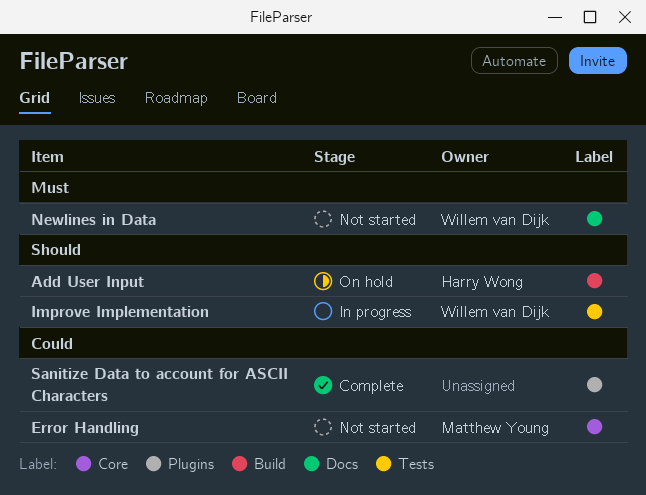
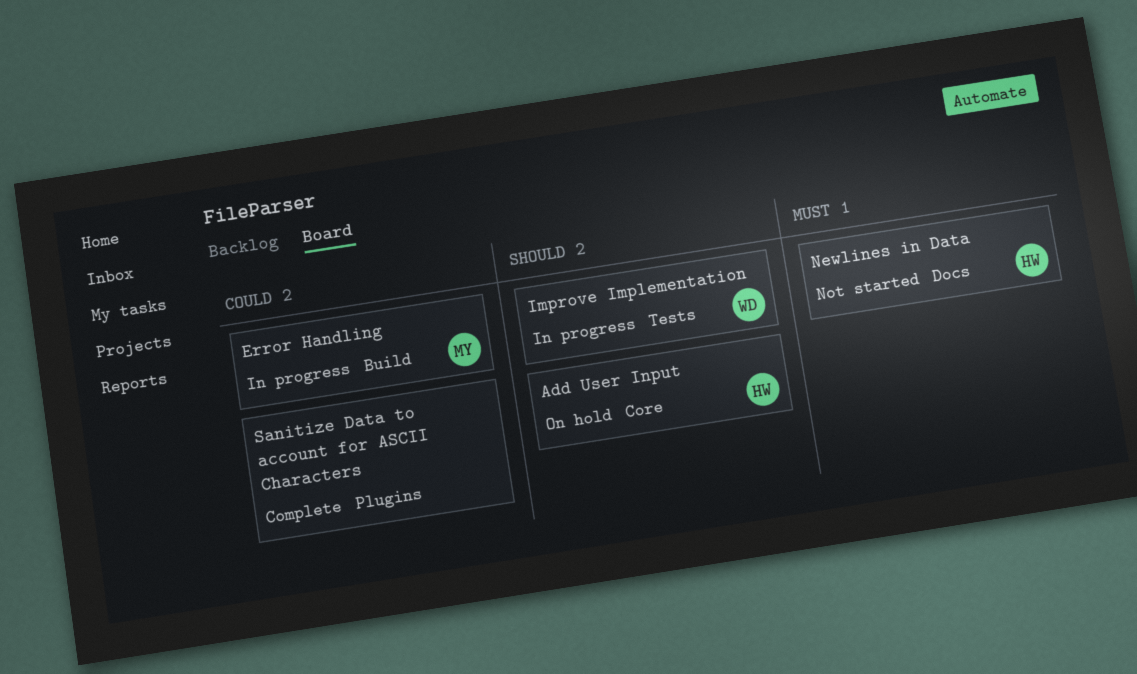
Add User Input, label: Build -> Core
Error Handling, status: Not started -> In progress
Error Handling, label: Core -> Build
Newlines in Data, owner: Willem van Dijk -> Harry Wong

